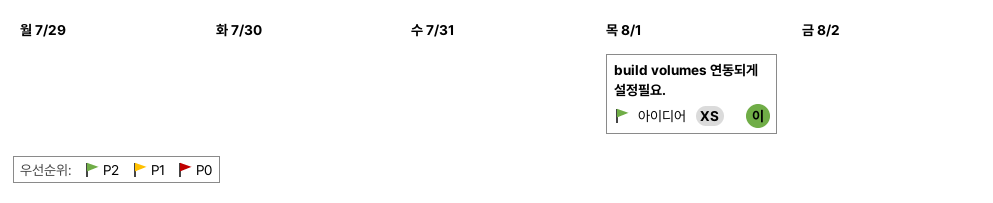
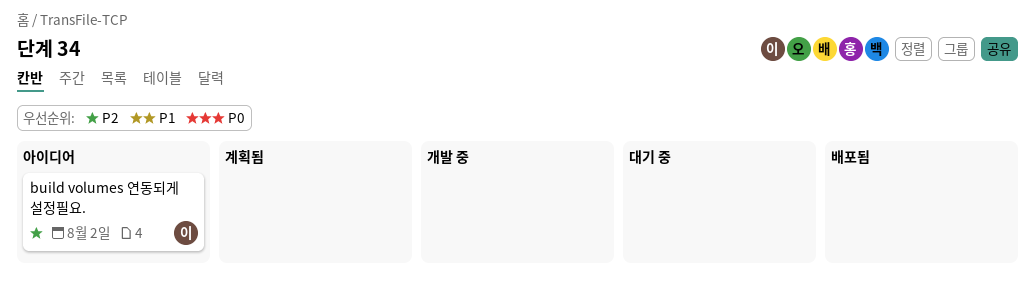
build volumes 연동되게 설정필요., due: Aug 1 -> Aug 2

